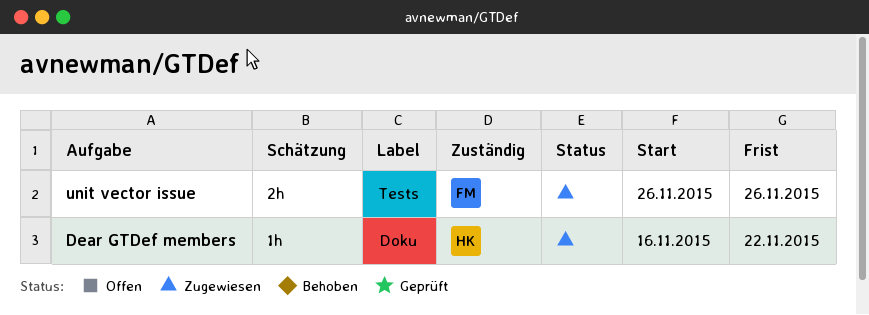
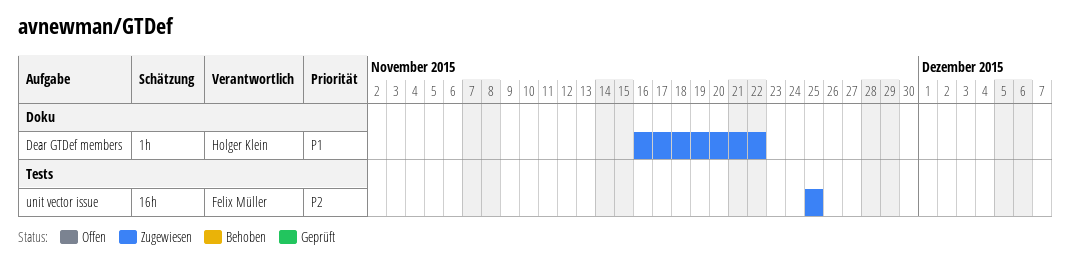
unit vector issue, estimate: 2h -> 16h
unit vector issue, start: Nov 26 -> Nov 25
unit vector issue, due: Nov 26 -> Nov 25

